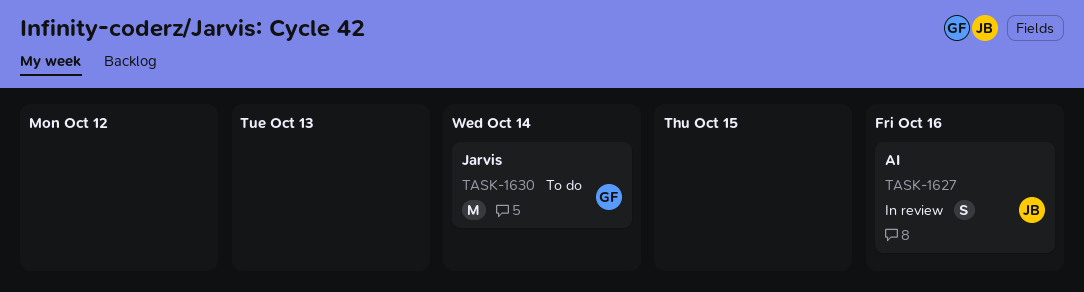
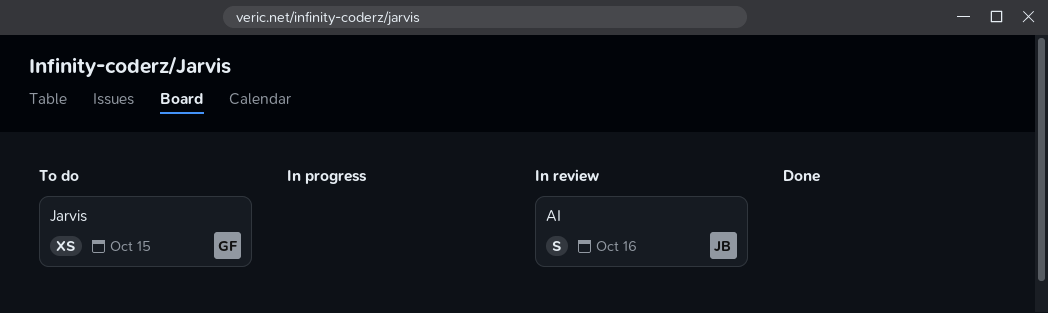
Jarvis, estimate: M -> XS
Jarvis, due: Oct 14 -> Oct 15

